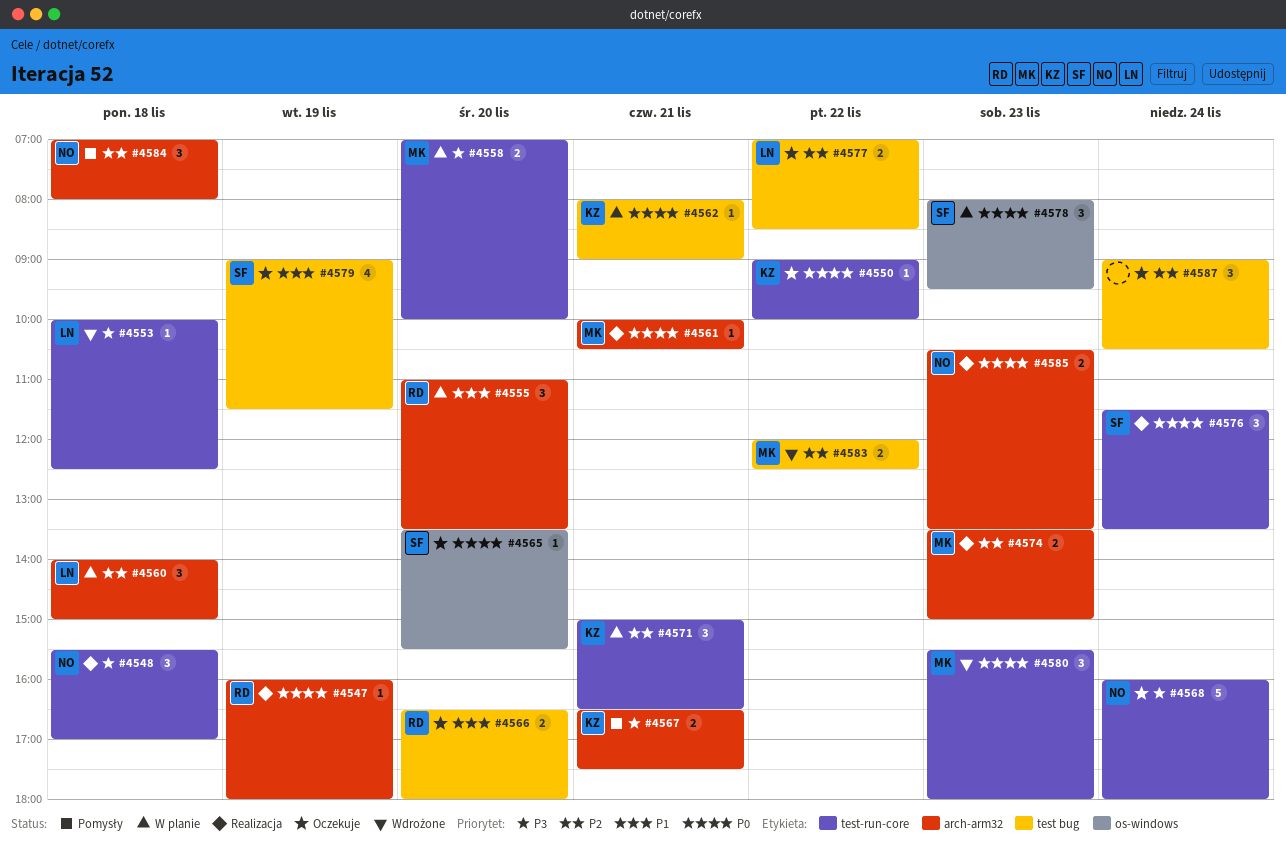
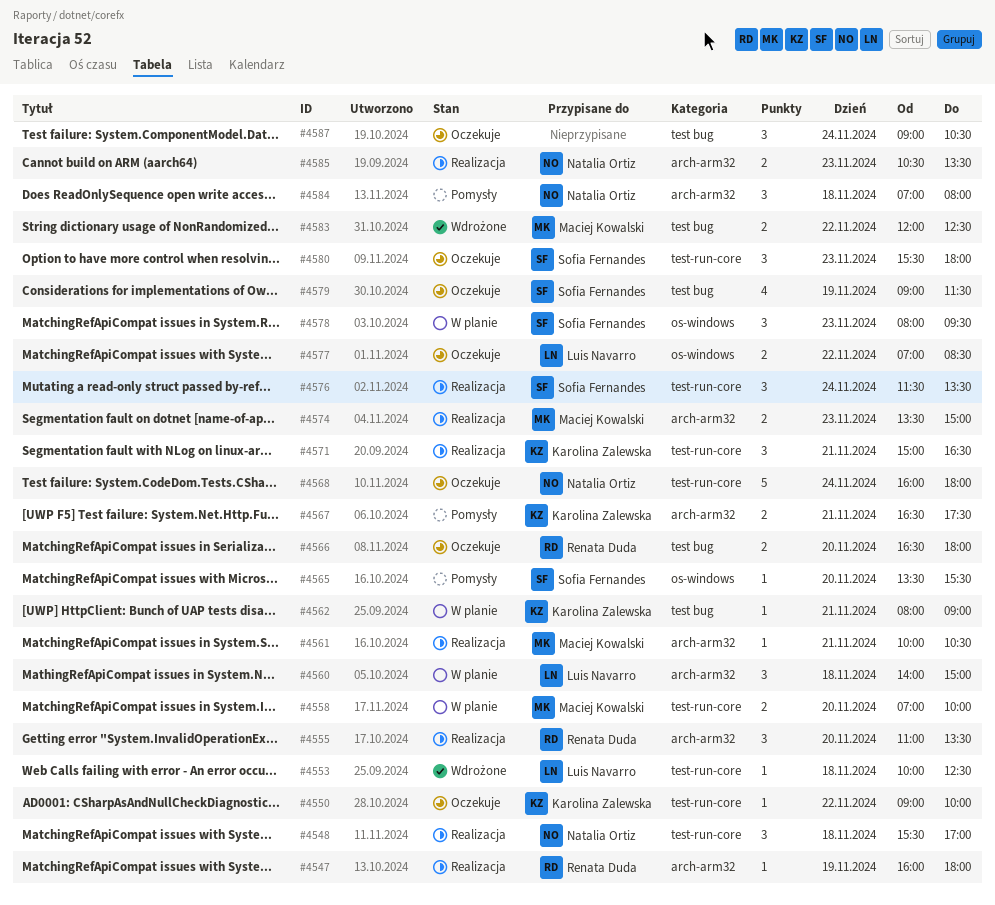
#4555, status: W planie -> Realizacja
#4565, status: Oczekuje -> Pomysły
#4571, status: W planie -> Realizacja
#4577, label: test bug -> os-windows
#4580, status: Wdrożone -> Oczekuje
#4580, owner: Maciej Kowalski -> Sofia Fernandes

